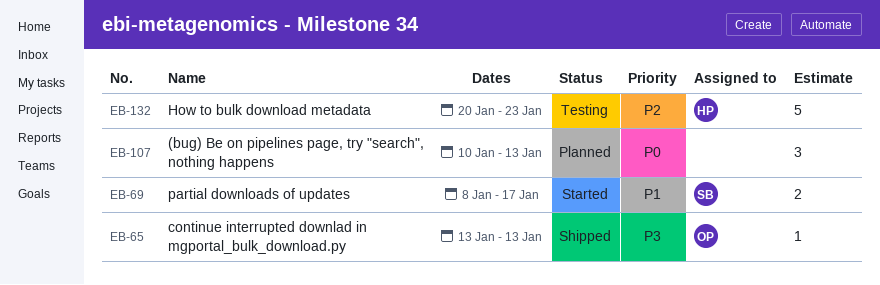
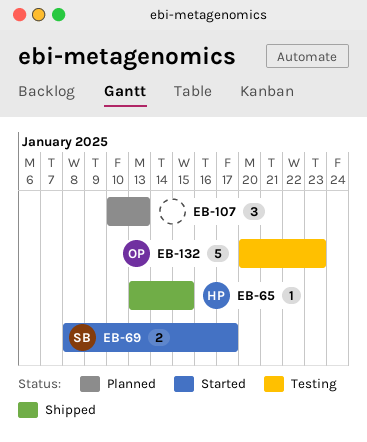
EB-65, owner: OP -> HP
EB-65, due: Jan 13 -> Jan 15
EB-132, owner: HP -> OP

